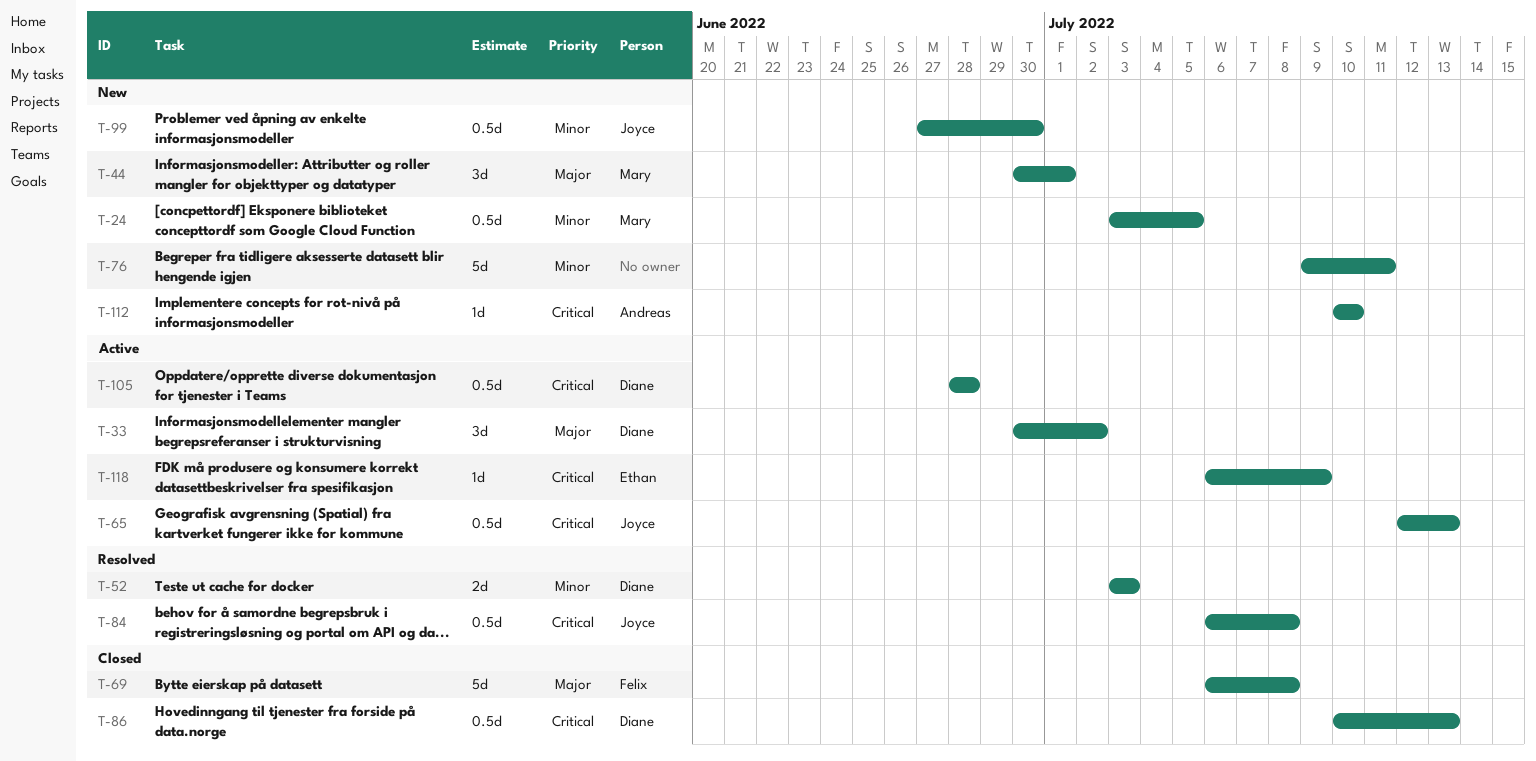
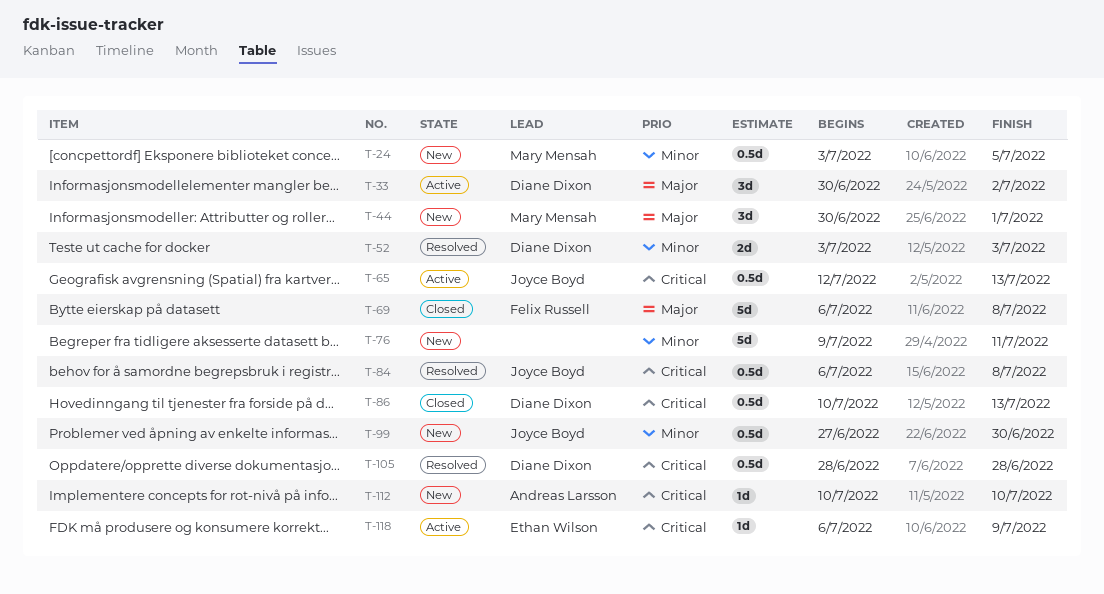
T-105, status: Active -> Resolved

